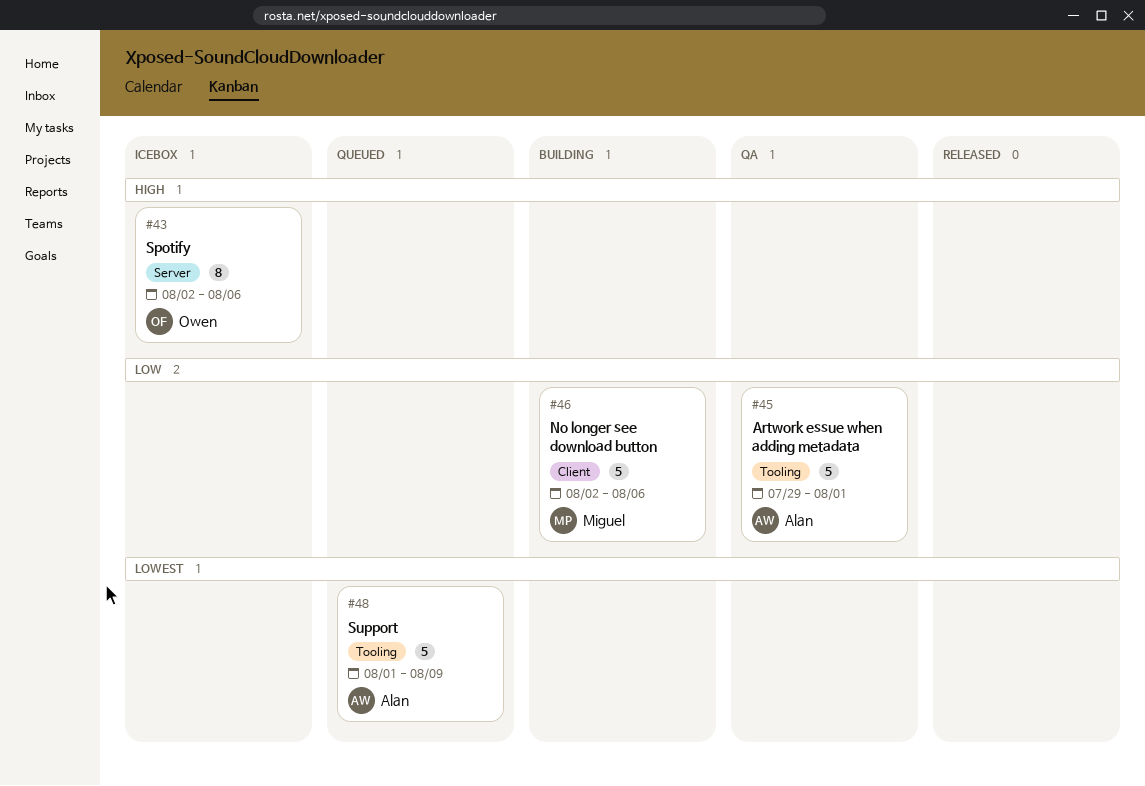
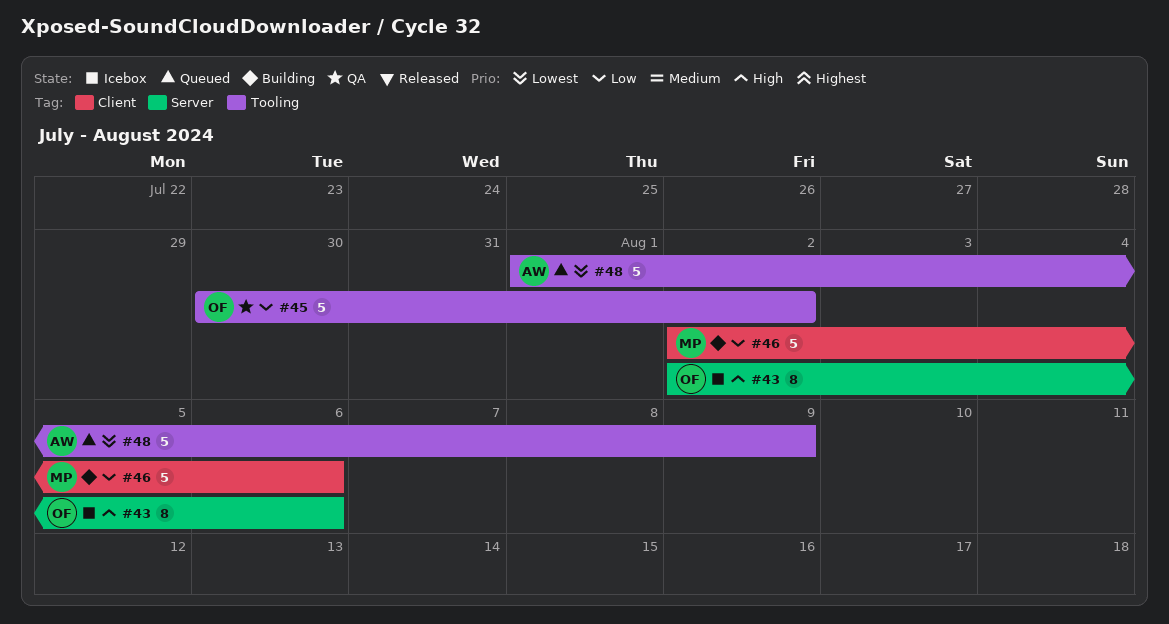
#45, owner: Alan -> Owen
#45, start: Jul 29 -> Jul 30
#45, due: Aug 1 -> Aug 2

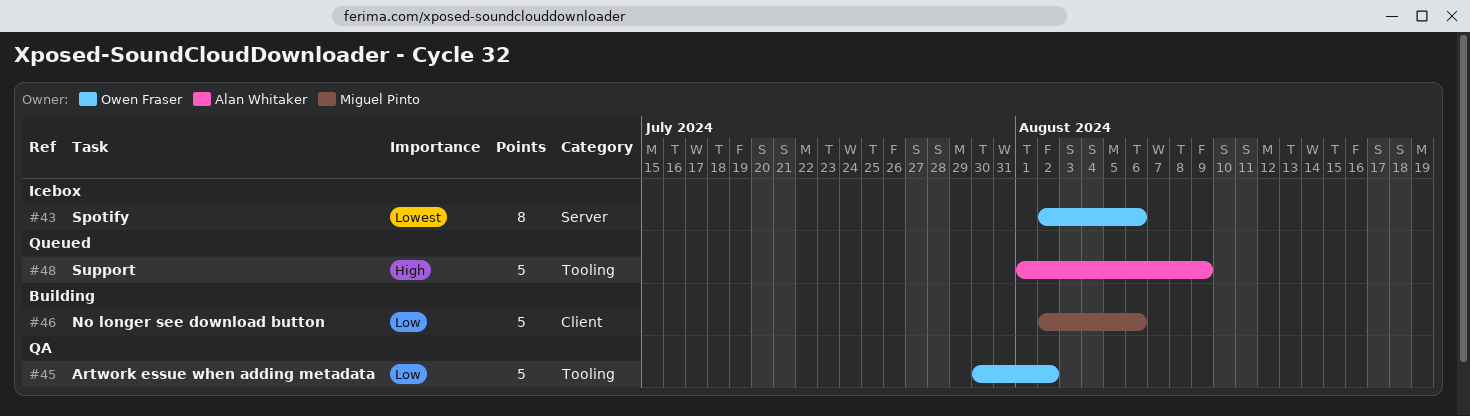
#43, priority: High -> Lowest
#48, priority: Lowest -> High

